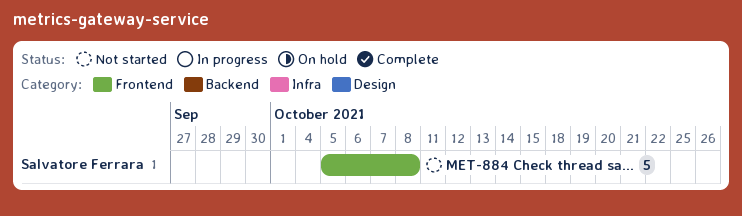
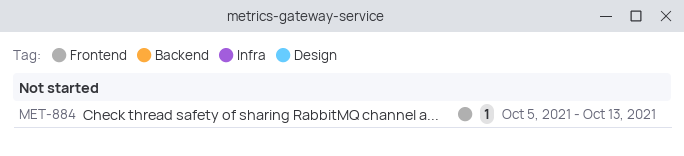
MET-884, estimate: 5 -> 1
MET-884, due: Oct 8 -> Oct 13

